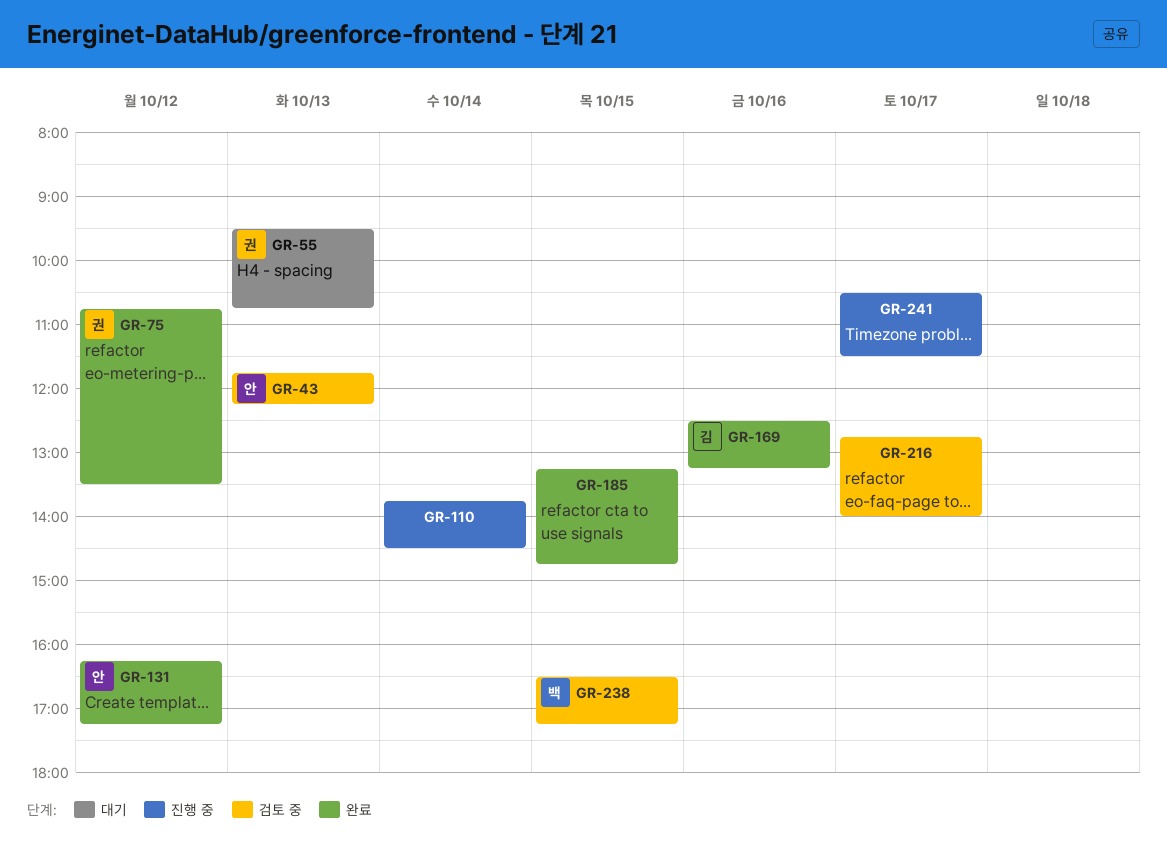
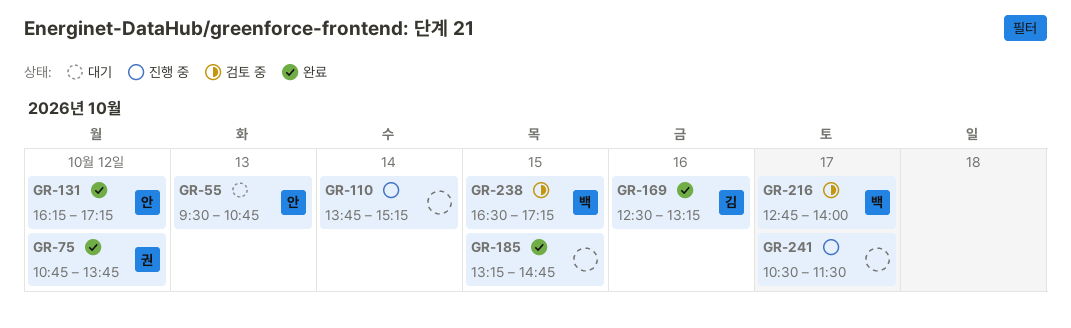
GR-43: present -> none
GR-55, owner: 권 -> 안
GR-75, ends: 13:30 -> 13:45
GR-110, ends: 14:30 -> 15:15
GR-216, owner: none -> 백

